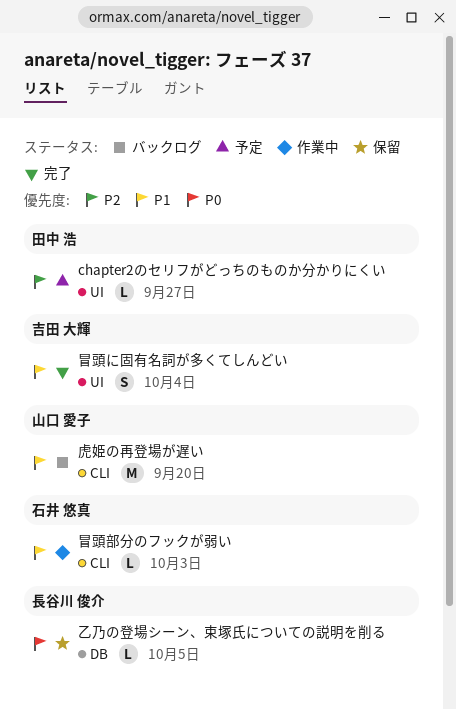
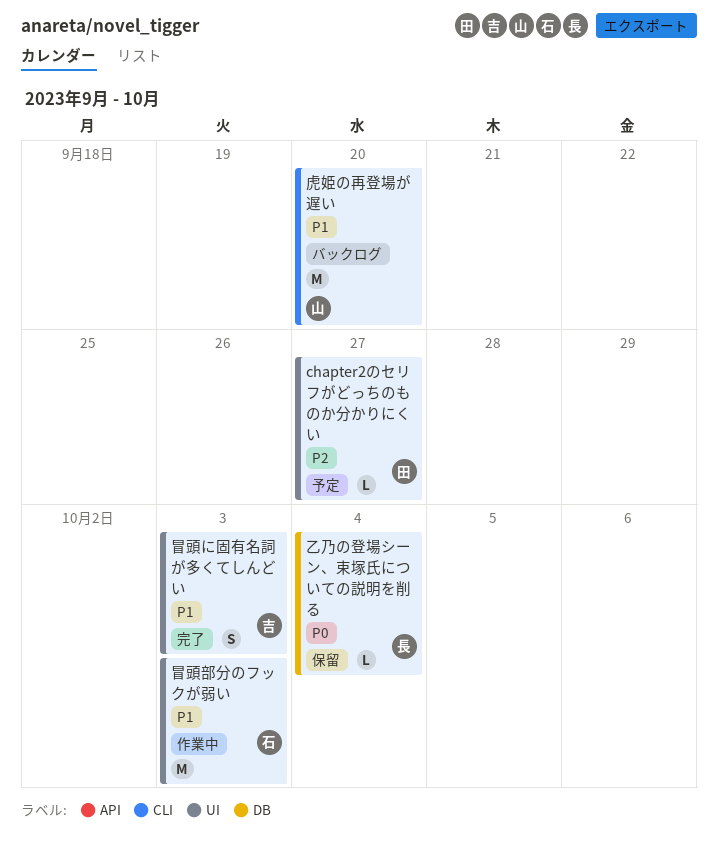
乙乃の登場シーン、束塚氏についての説明を削る, due: Oct 5 -> Oct 4
冒頭に固有名詞が多くてしんどい, due: Oct 4 -> Oct 3
冒頭部分のフックが弱い, label: CLI -> UI
冒頭部分のフックが弱い, estimate: L -> M

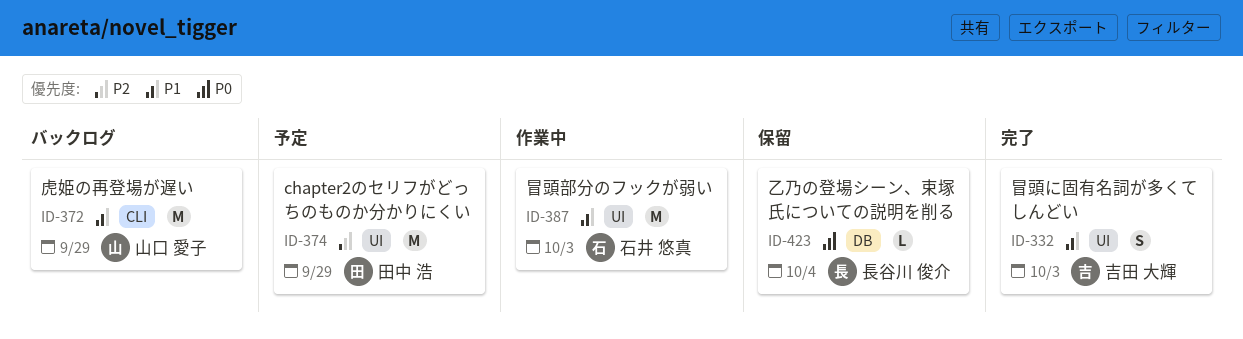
chapter2のセリフがどっちのものか分かりにくい, estimate: L -> M
chapter2のセリフがどっちのものか分かりにくい, due: Sep 27 -> Sep 29
虎姫の再登場が遅い, due: Sep 20 -> Sep 29

